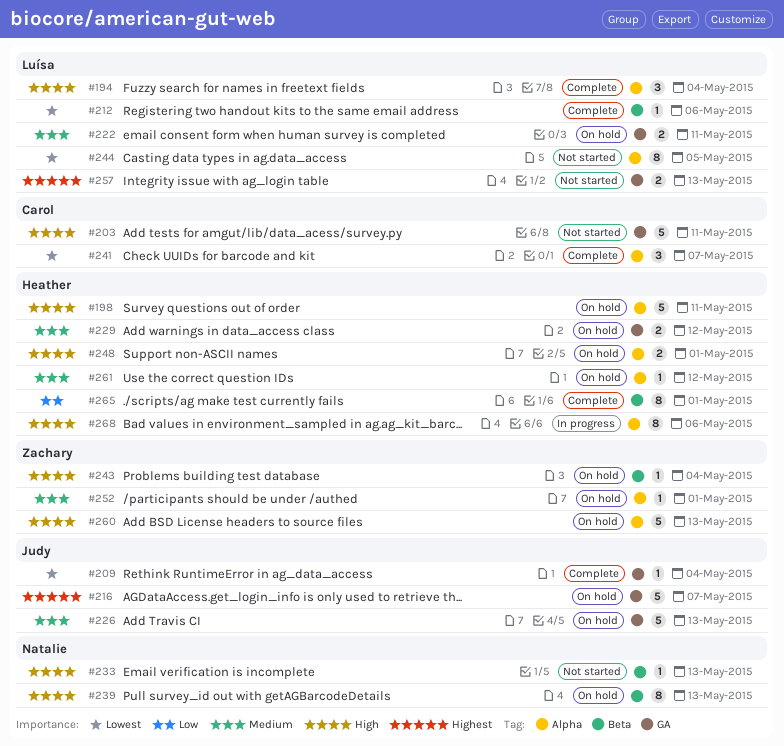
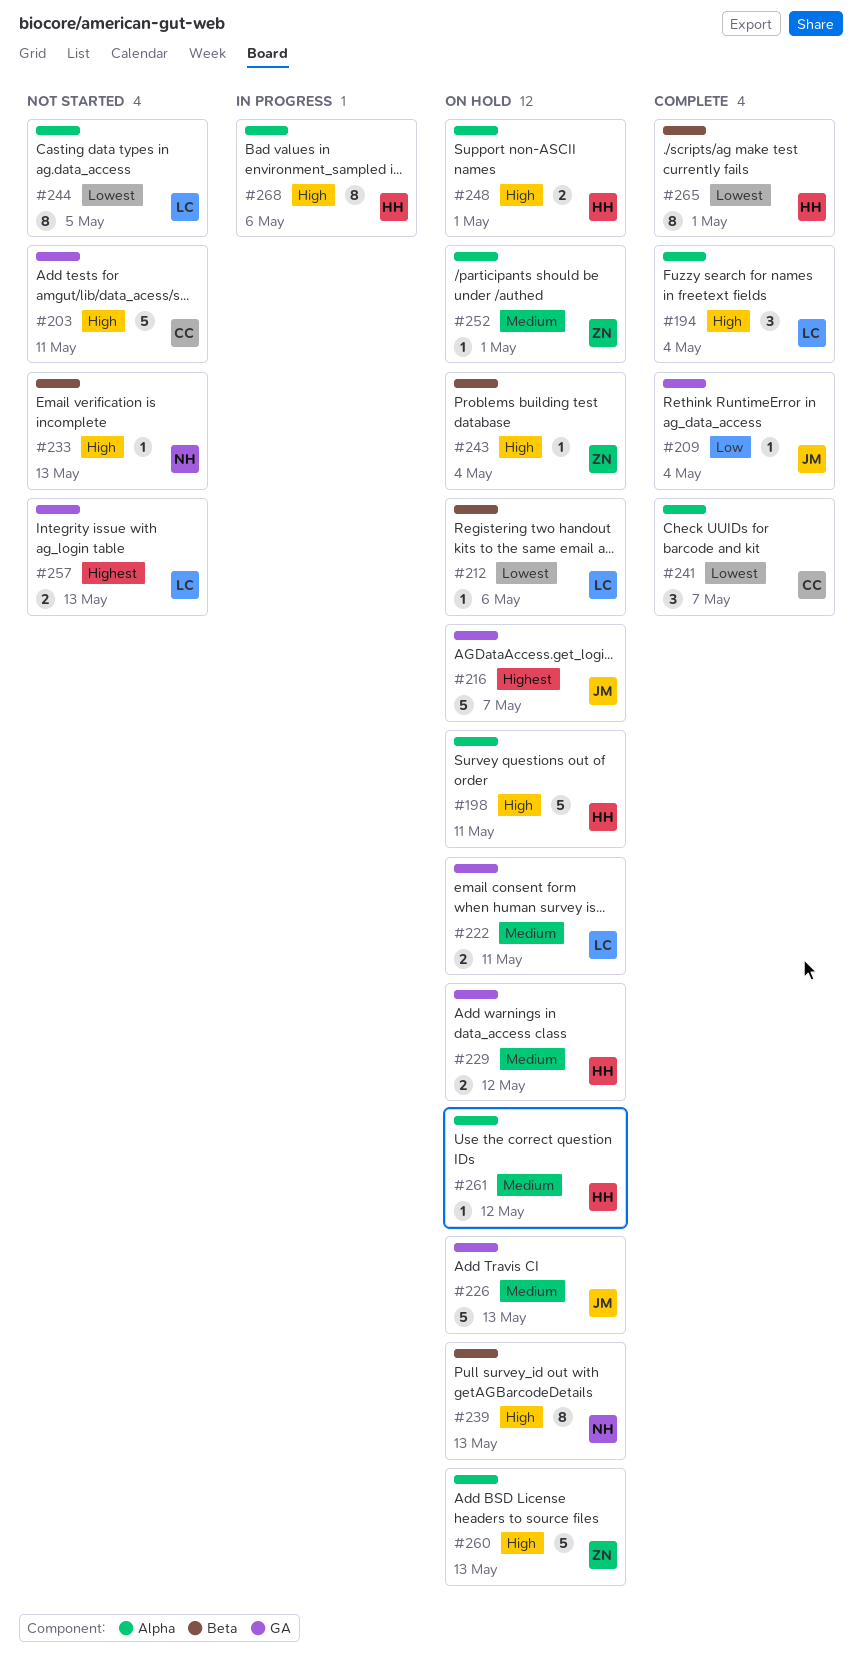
#209, priority: Lowest -> Low
#212, status: Complete -> On hold
#265, priority: Low -> Lowest

